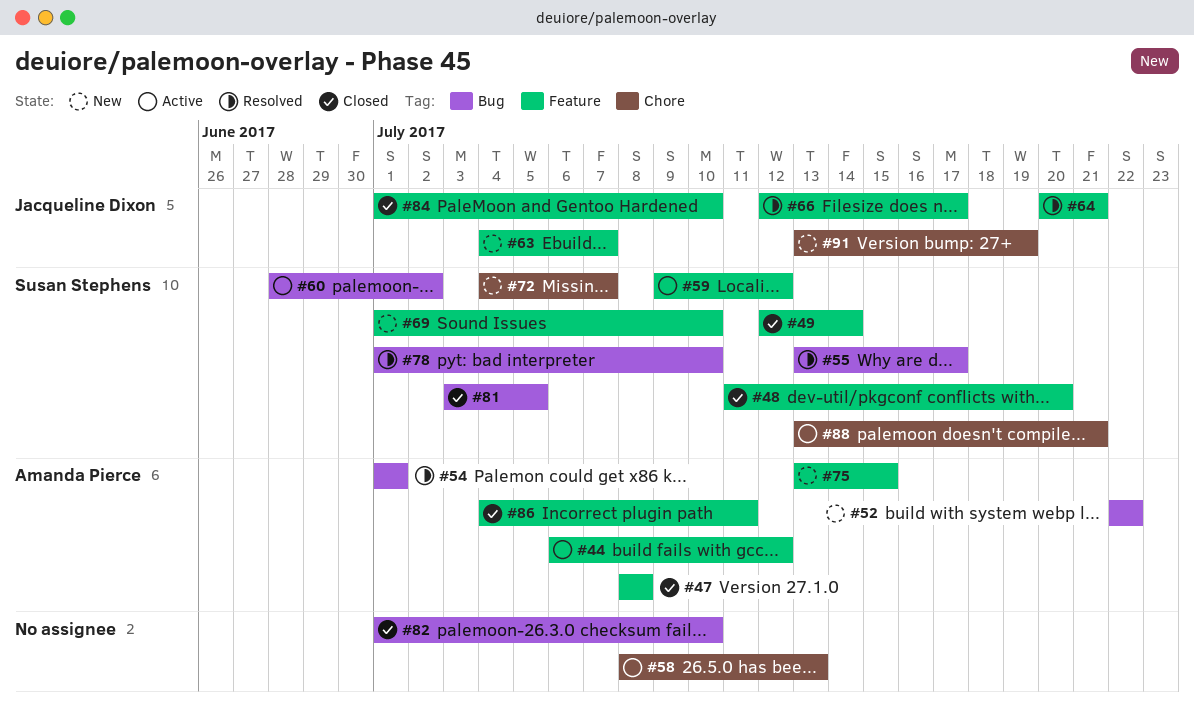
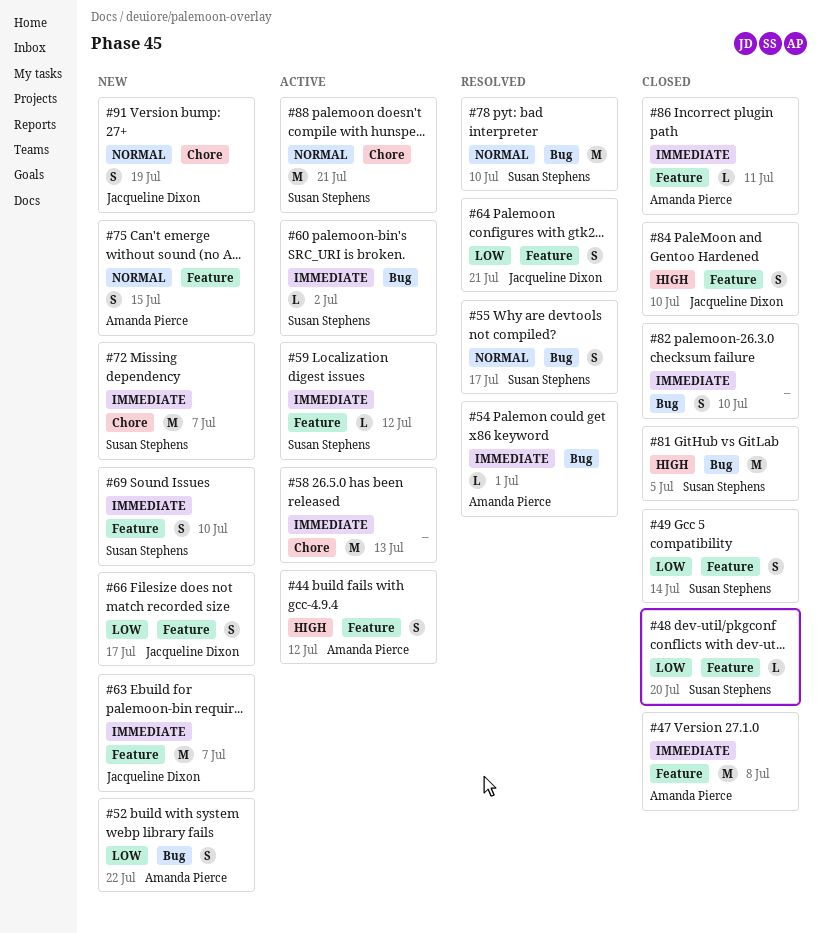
#66, status: Resolved -> New

